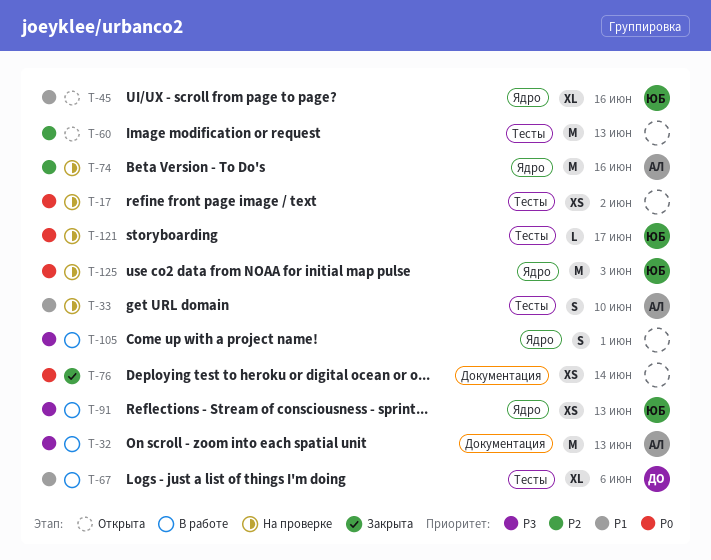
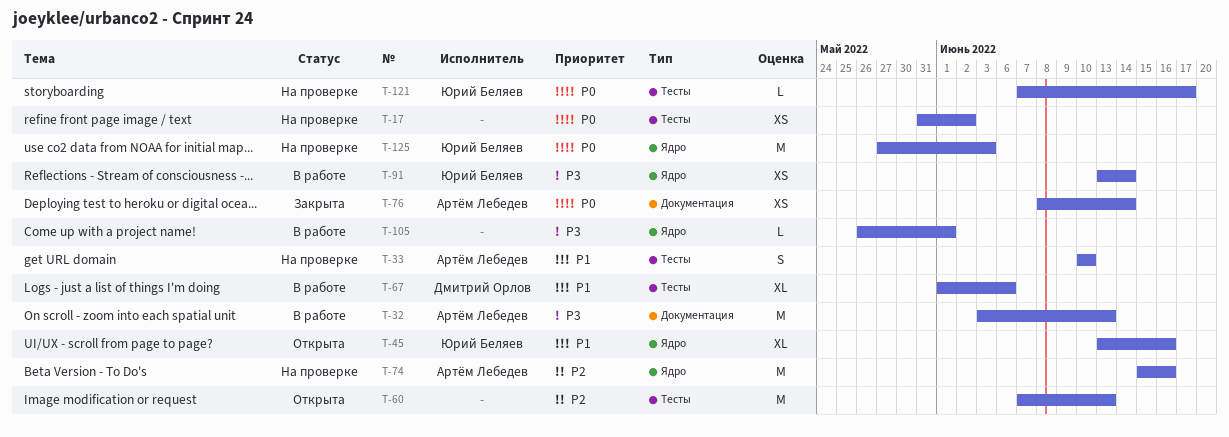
T-76, owner: none -> Артём Лебедев
T-91, due: Jun 13 -> Jun 14
T-105, estimate: S -> L

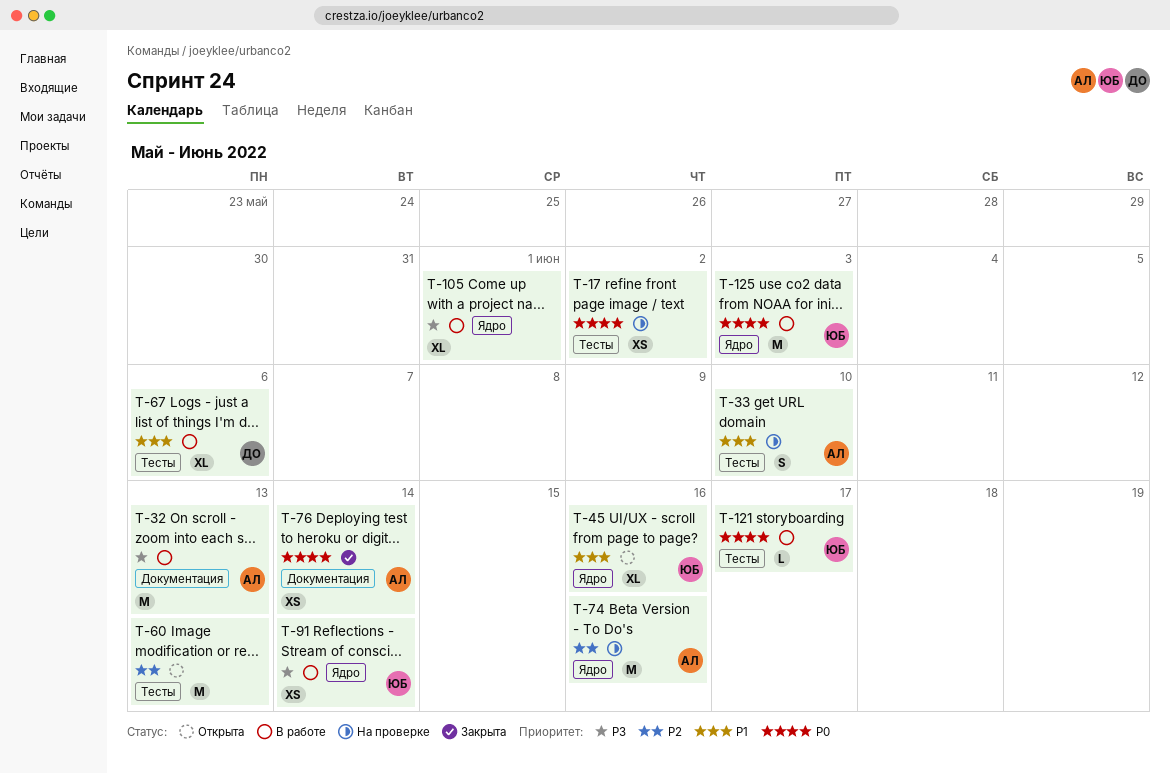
T-105, estimate: L -> XL
T-121, status: На проверке -> В работе
T-125, status: На проверке -> В работе

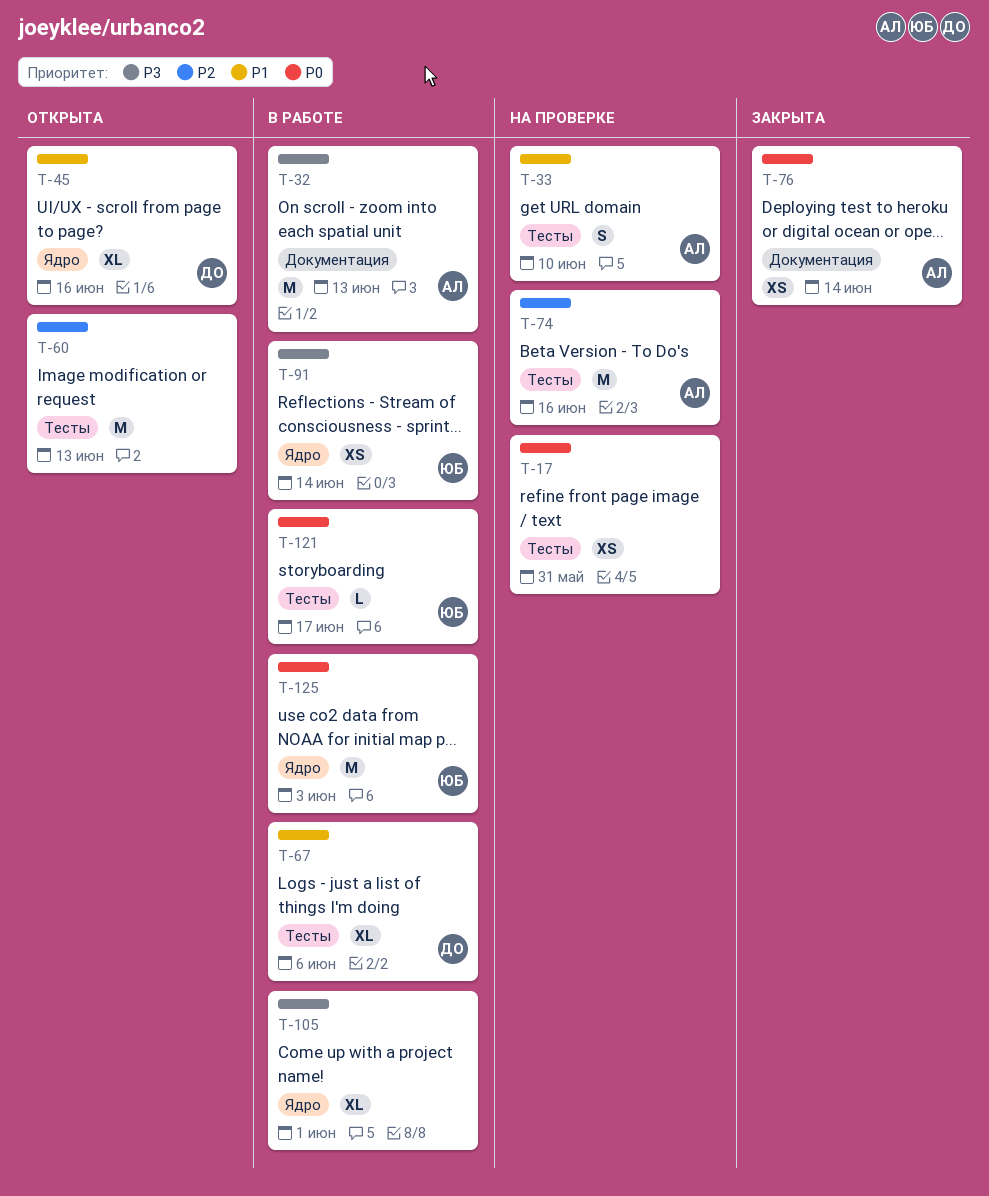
T-17, due: Jun 2 -> May 31
T-45, owner: ЮБ -> ДО
T-74, label: Ядро -> Тесты

